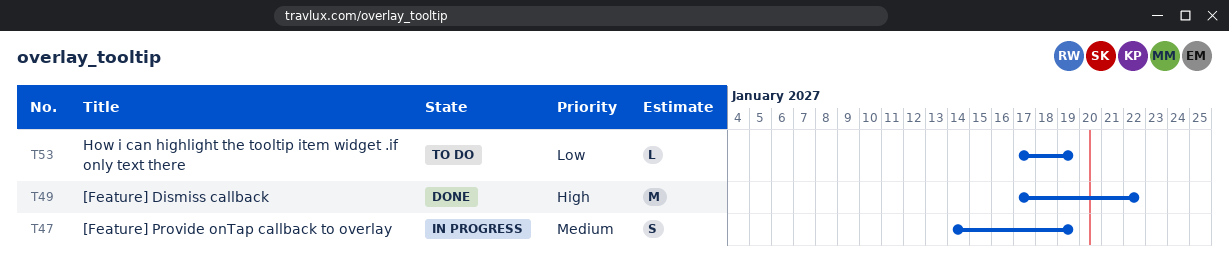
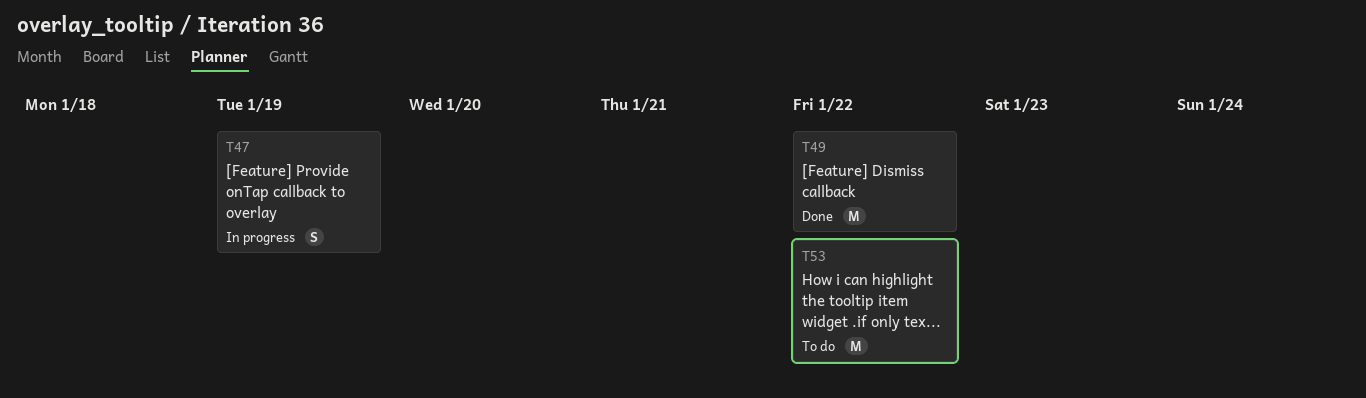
T53, estimate: L -> M
T53, due: Jan 19 -> Jan 22

